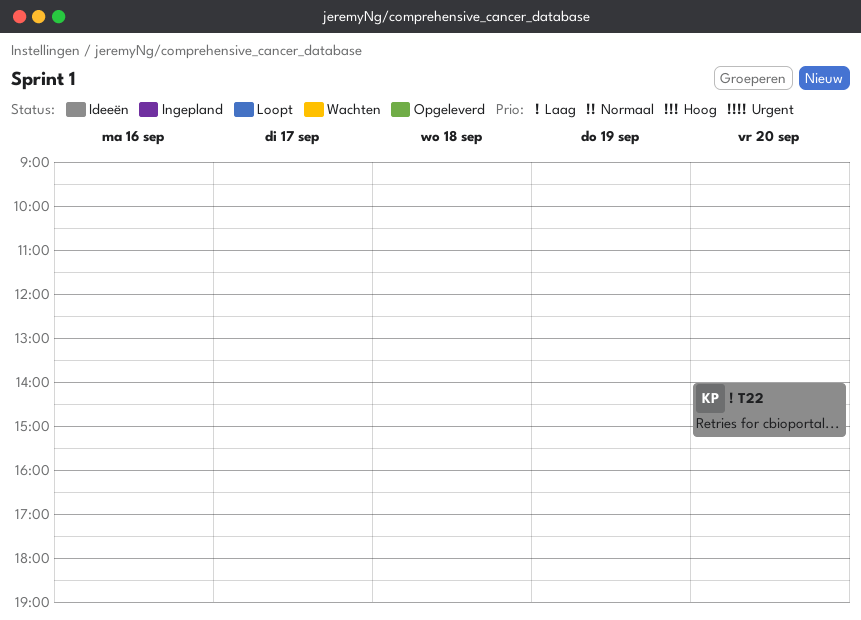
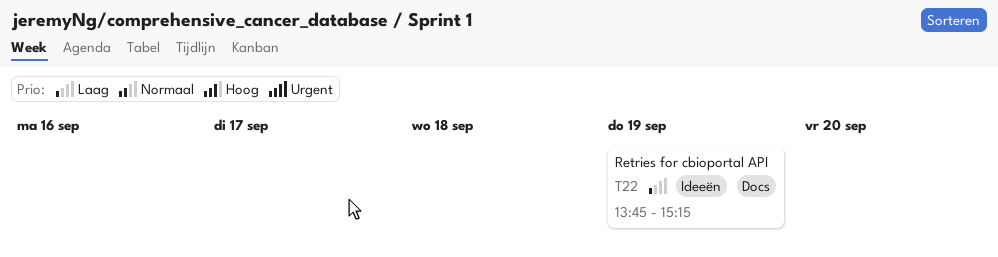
T22, day: Sep 20 -> Sep 19
T22, begins: 14:00 -> 13:45

